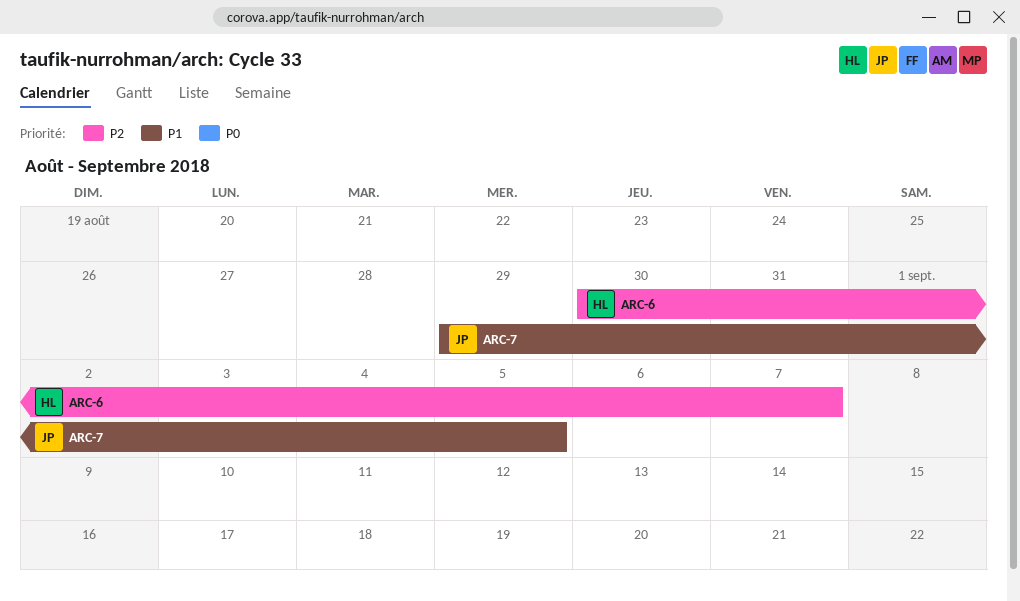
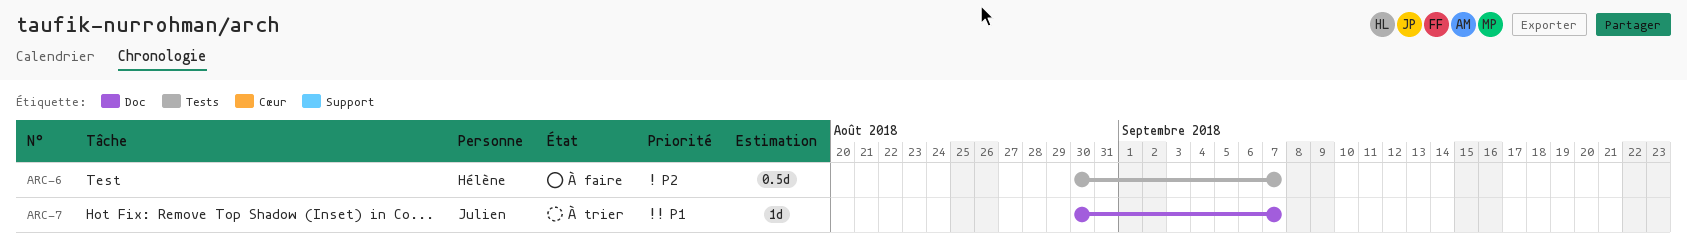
ARC-7, start: Aug 29 -> Aug 30
ARC-7, due: Sep 5 -> Sep 7

